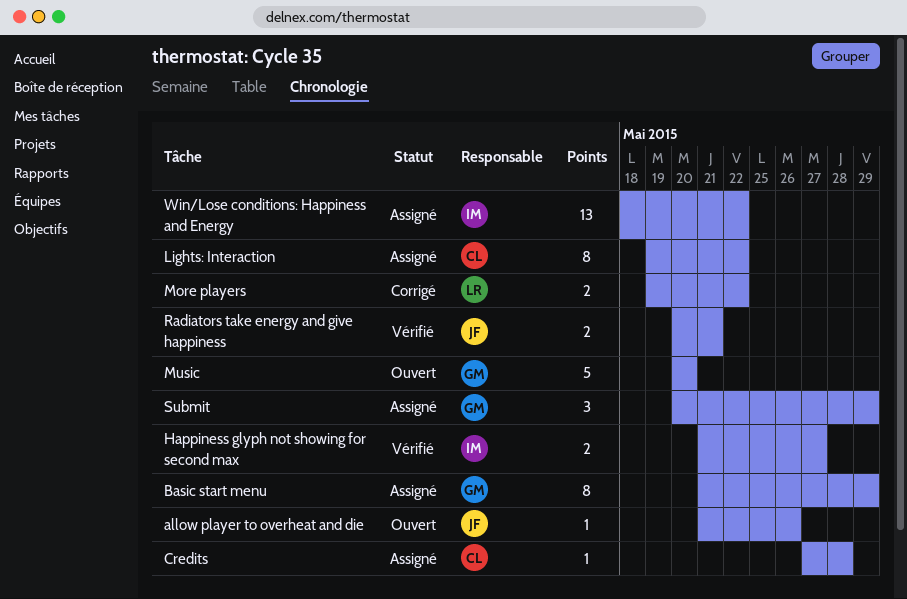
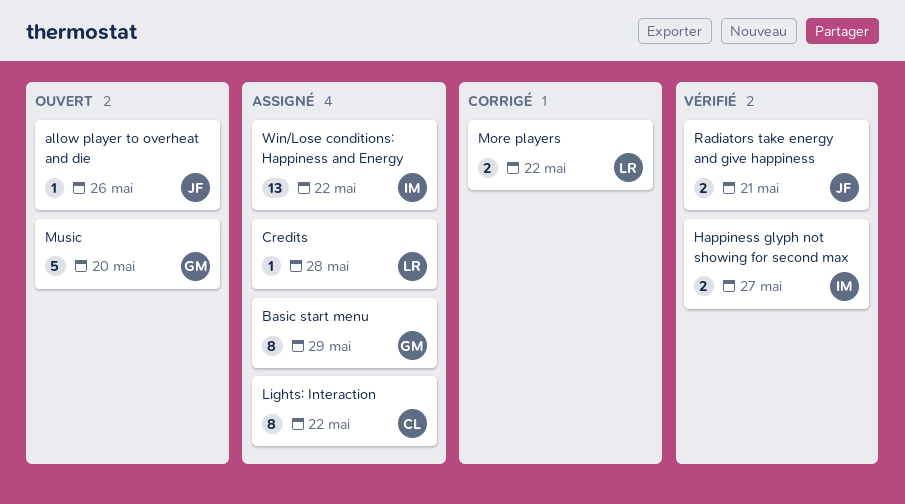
Credits, owner: CL -> LR
Submit: present -> none

